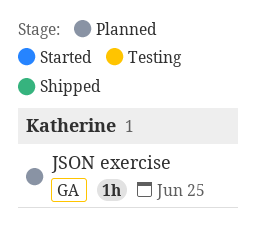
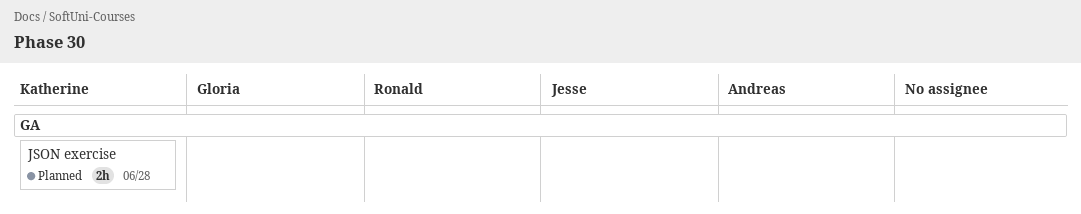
JSON exercise, estimate: 1h -> 2h
JSON exercise, due: Jun 25 -> Jun 28

